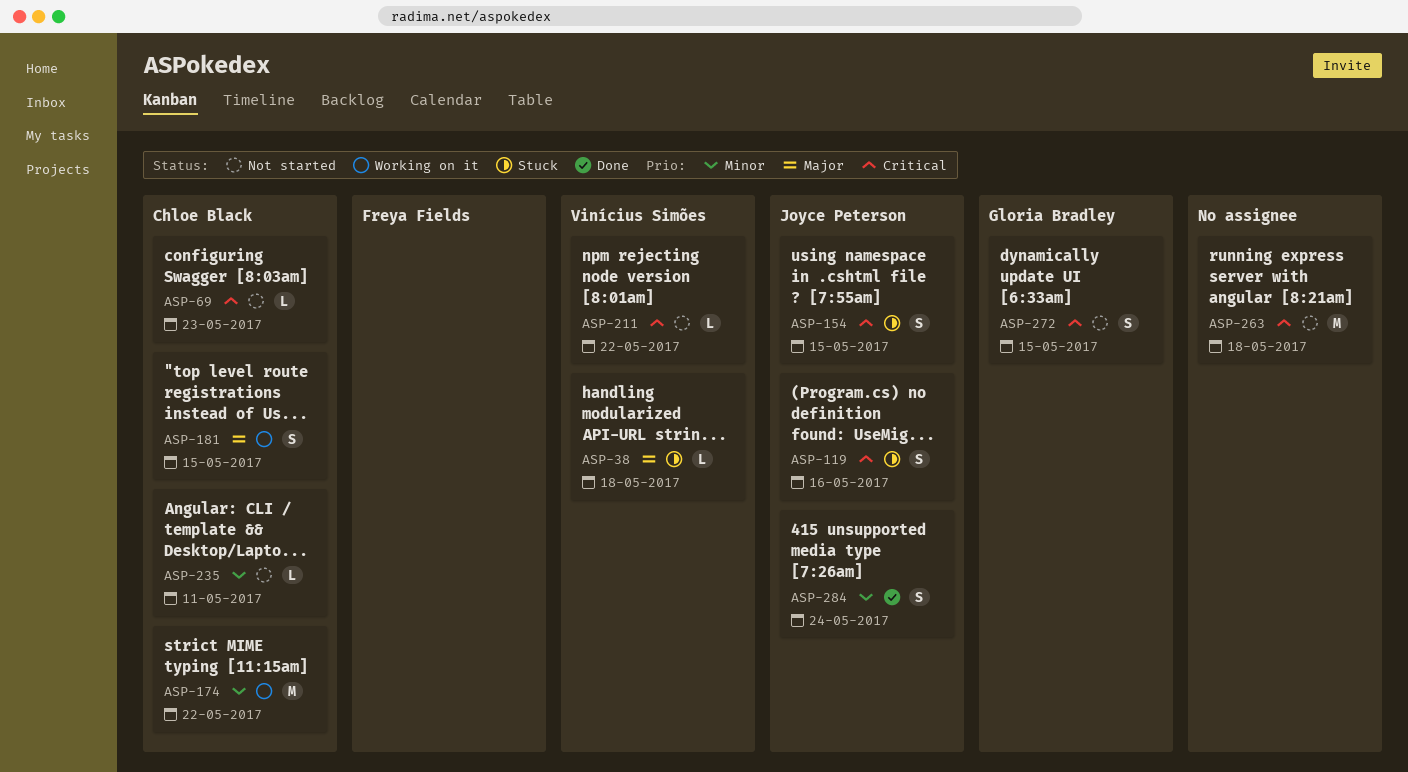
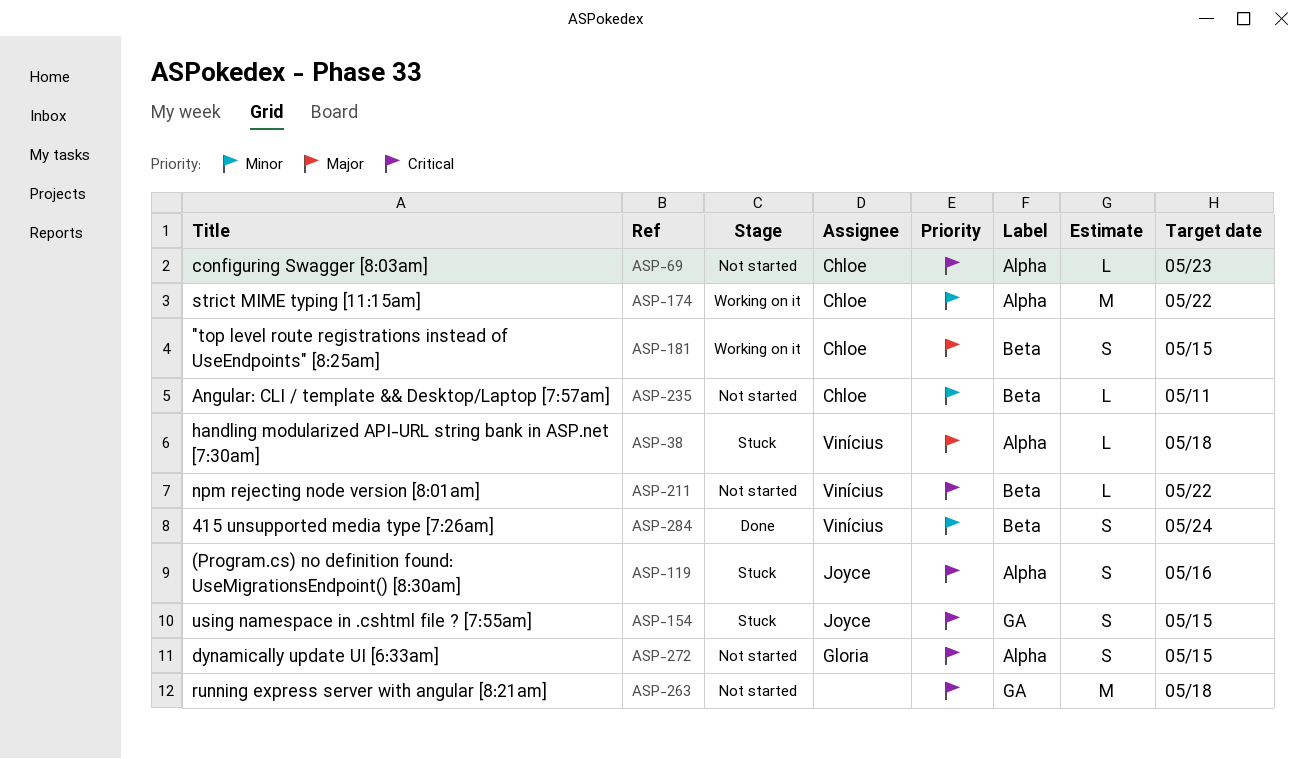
ASP-284, owner: Joyce Peterson -> Vinícius Simões

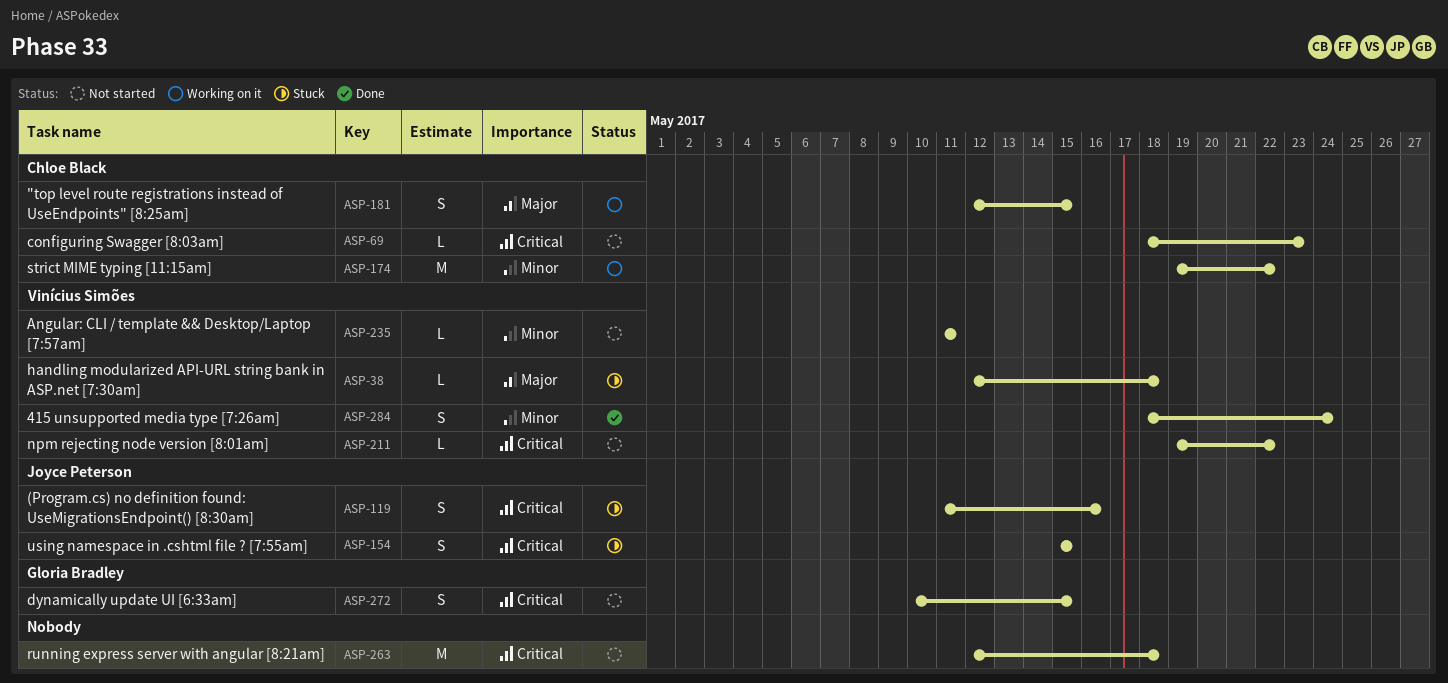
ASP-235, owner: Chloe Black -> Vinícius Simões

